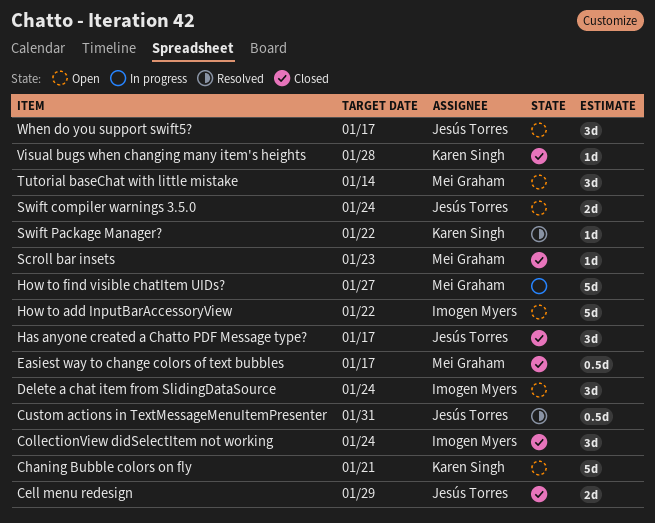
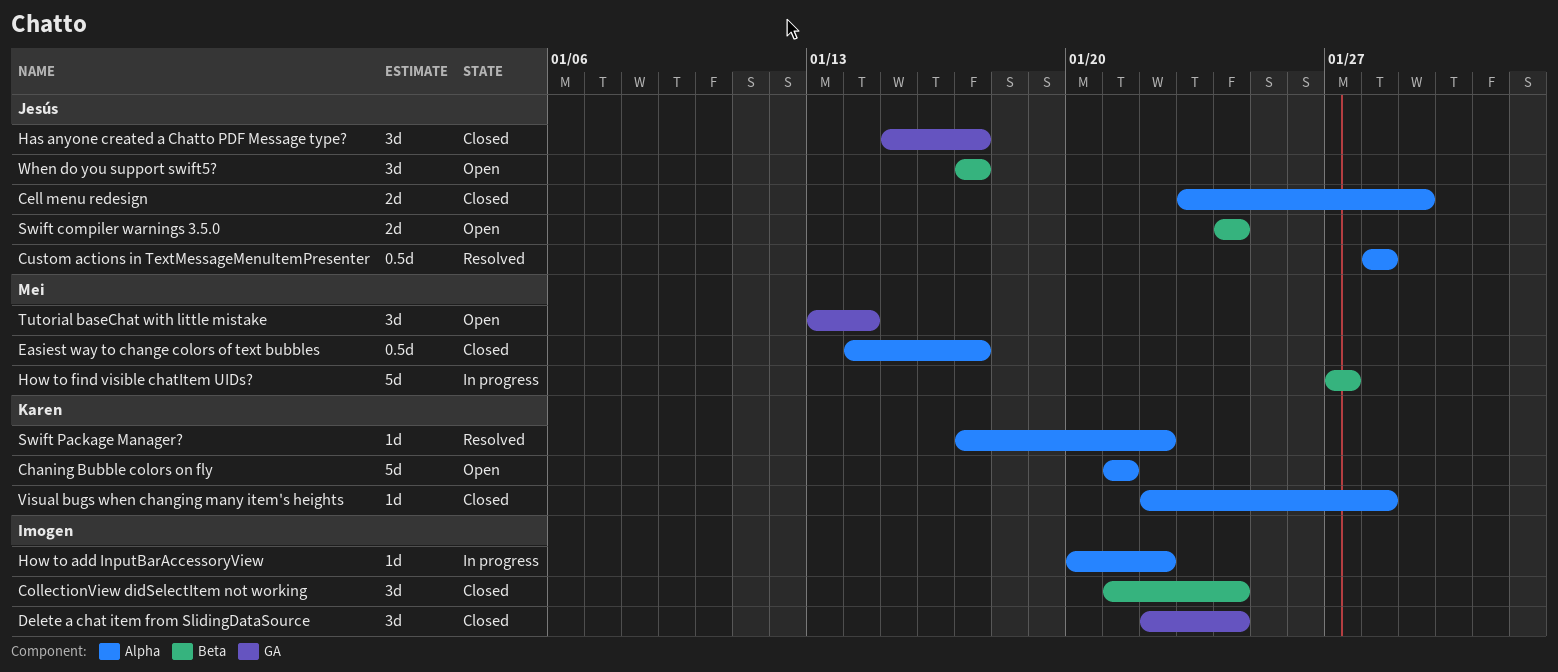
Custom actions in TextMessageMenuItemPresenter, due: Jan 31 -> Jan 28
Delete a chat item from SlidingDataSource, status: Open -> Closed
How to add InputBarAccessoryView, status: Open -> In progress
How to add InputBarAccessoryView, estimate: 5d -> 1d
Scroll bar insets: present -> none

